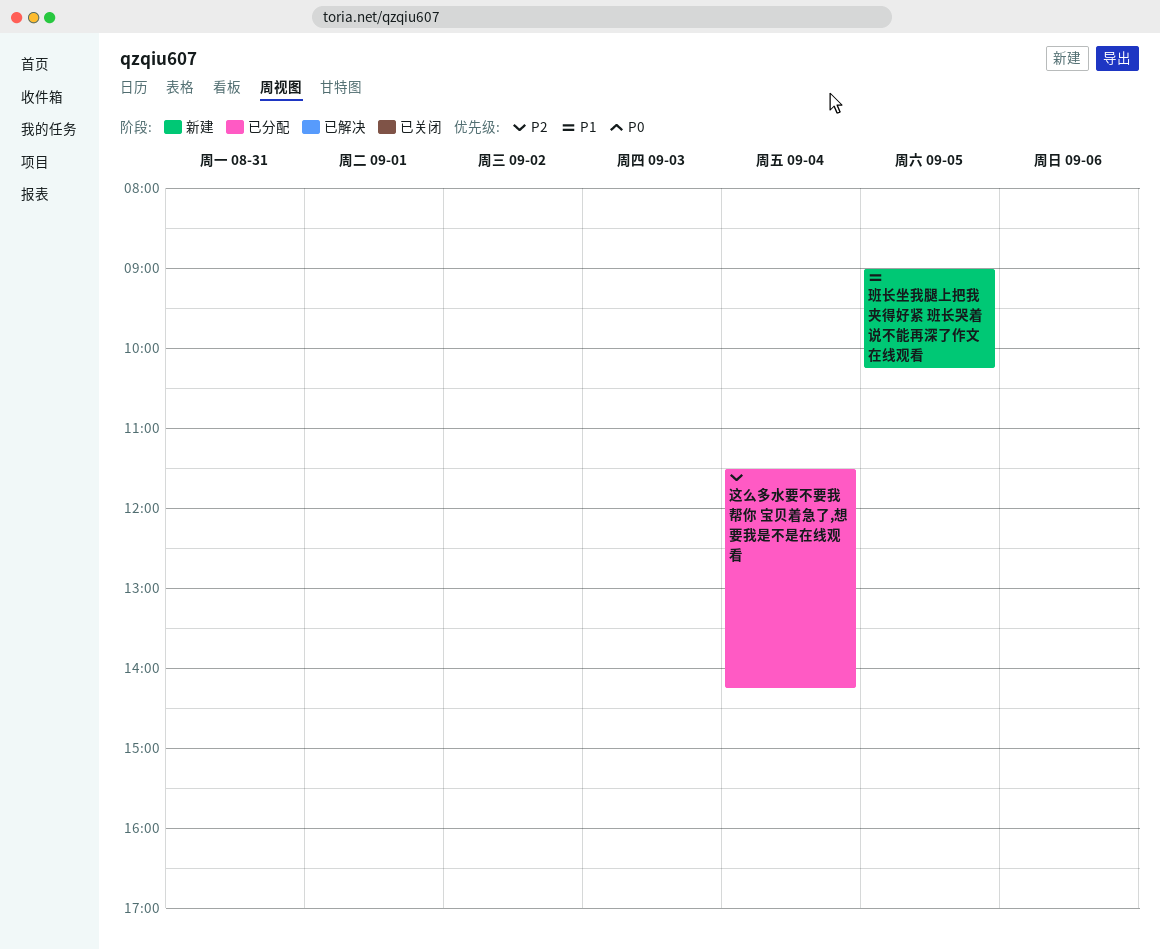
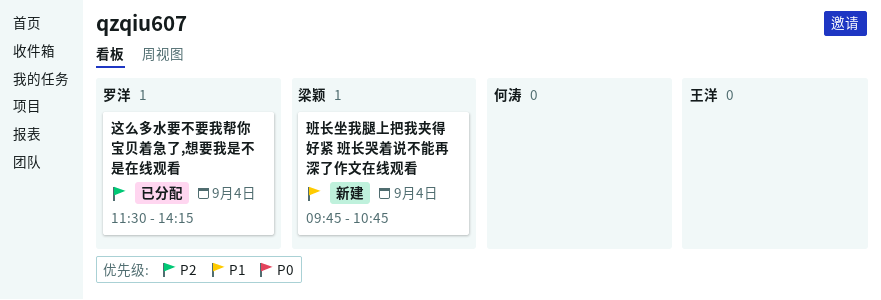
班长坐我腿上把我夹得好紧 班长哭着说不能再深了作文在线观看, day: Sep 5 -> Sep 4
班长坐我腿上把我夹得好紧 班长哭着说不能再深了作文在线观看, begins: 09:00 -> 09:45
班长坐我腿上把我夹得好紧 班长哭着说不能再深了作文在线观看, ends: 10:15 -> 10:45

